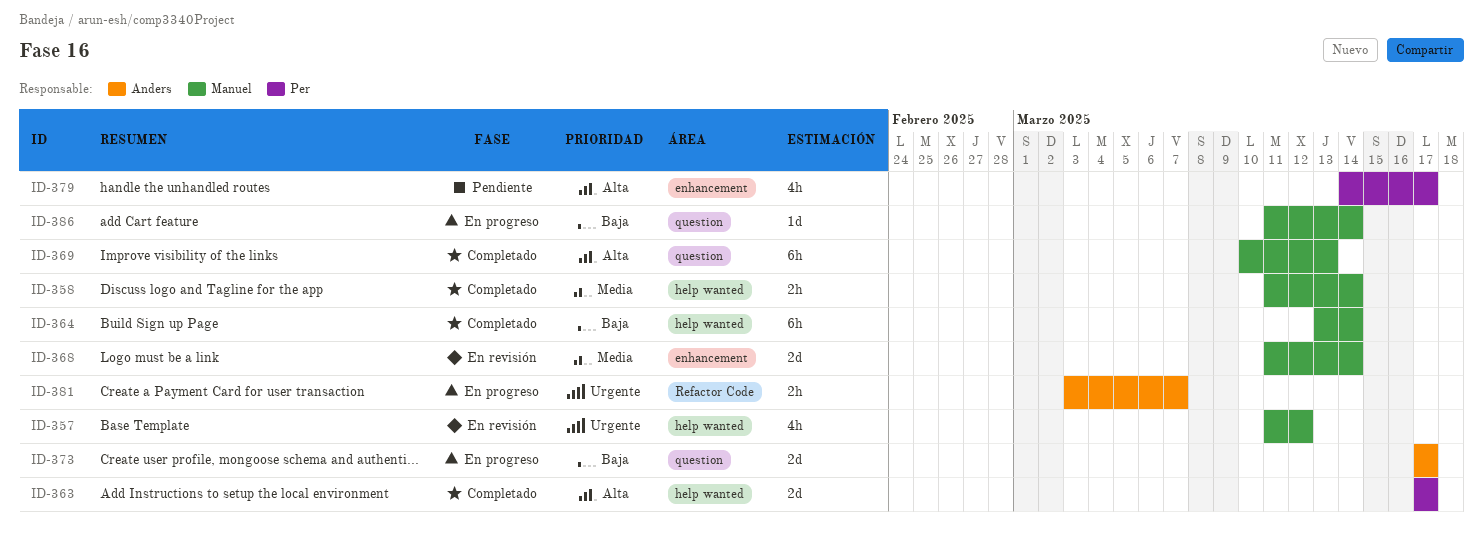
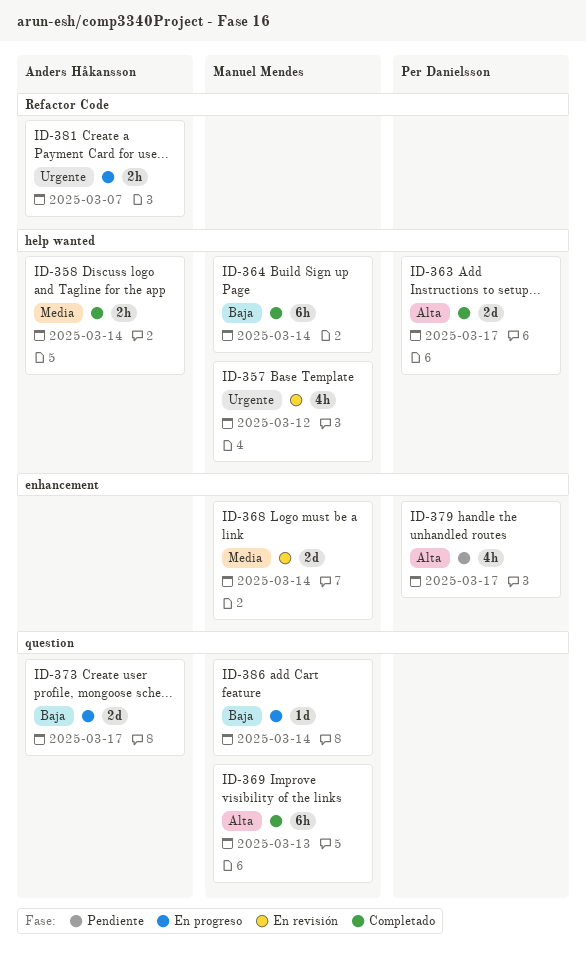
ID-358, owner: Manuel Mendes -> Anders Håkansson

